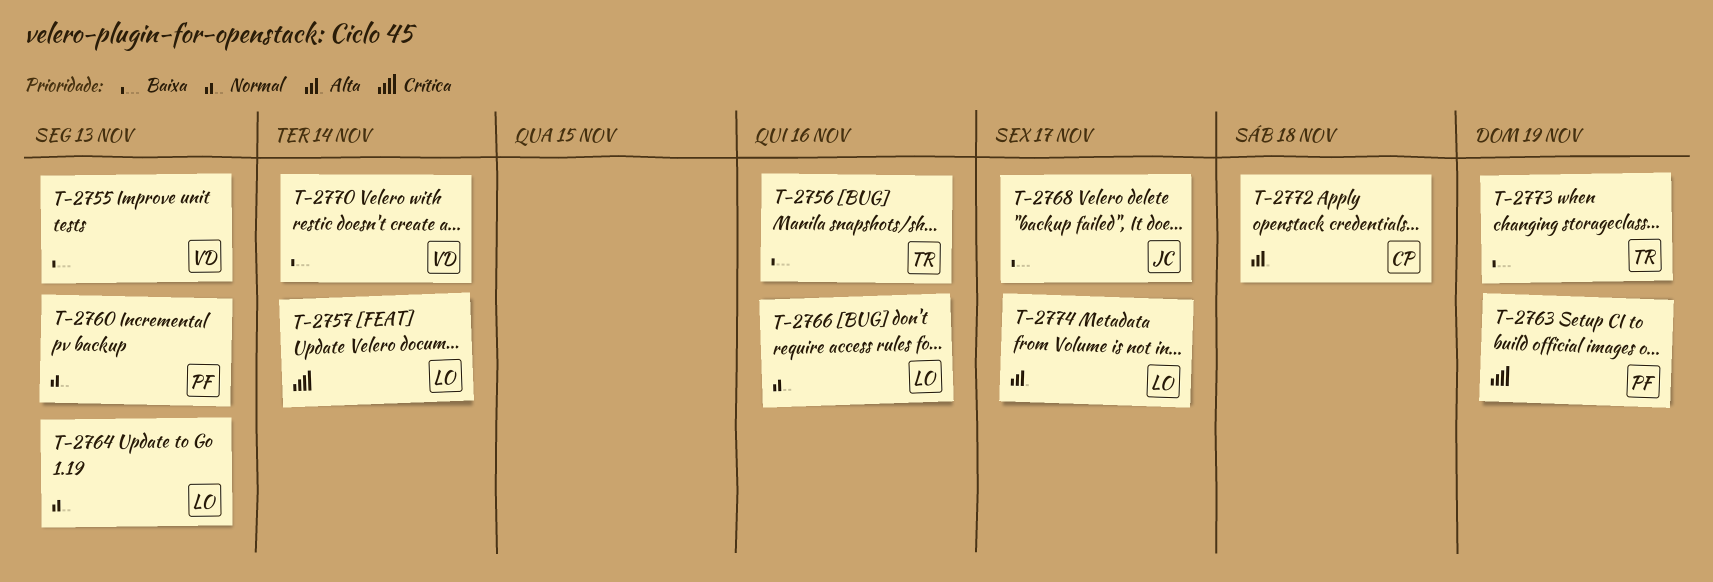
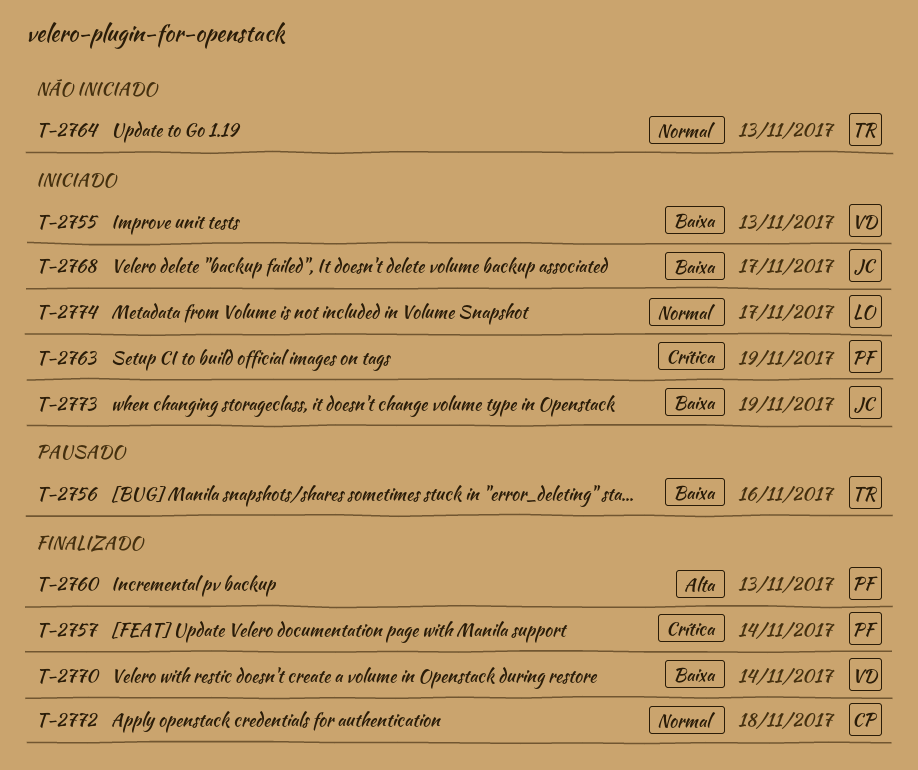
T-2757, owner: LO -> PF
T-2760, priority: Normal -> Alta
T-2764, owner: LO -> TR
T-2766: present -> none
T-2772, priority: Alta -> Normal
T-2773, owner: TR -> JC
T-2774, priority: Alta -> Normal

